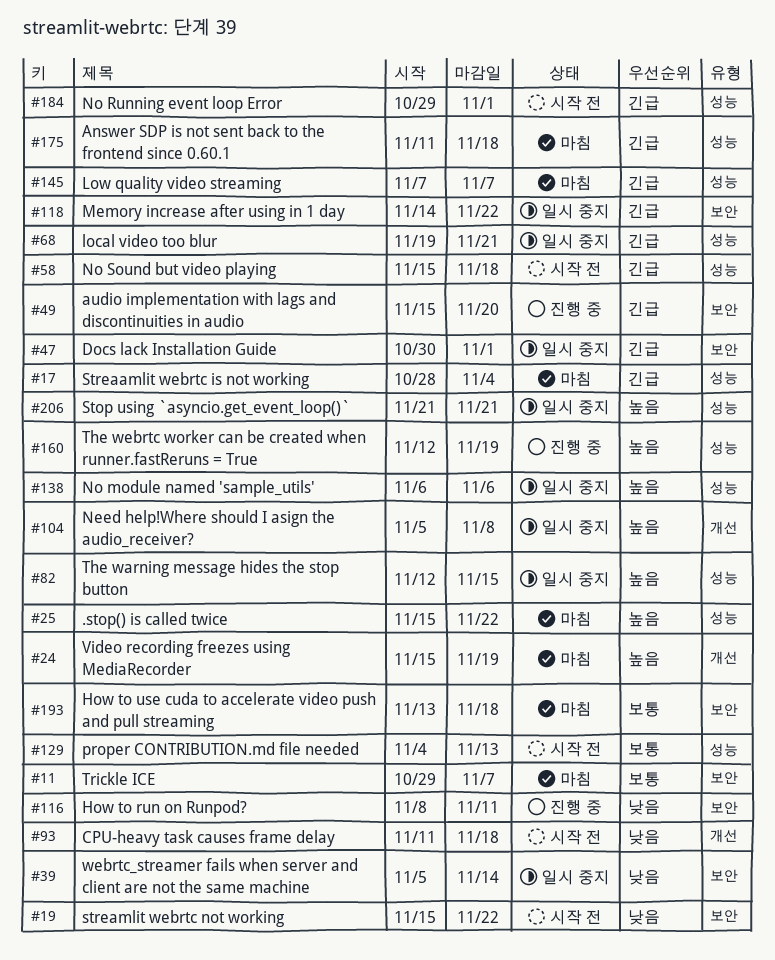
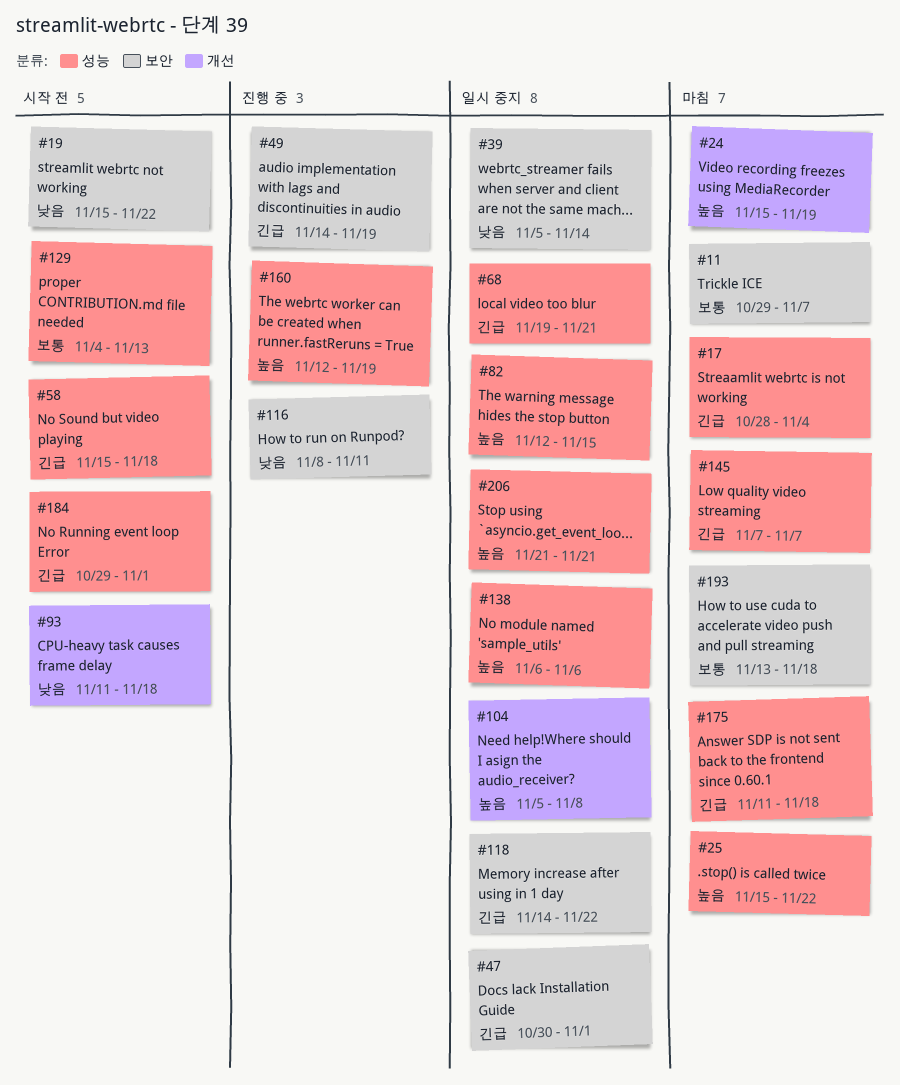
#49, start: Nov 15 -> Nov 14
#49, due: Nov 20 -> Nov 19

